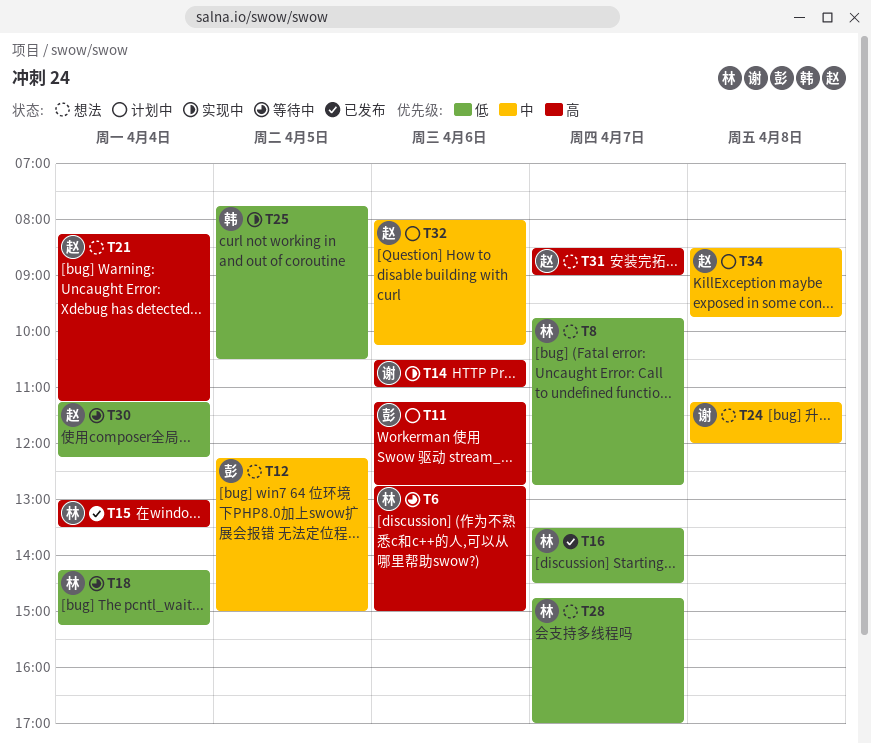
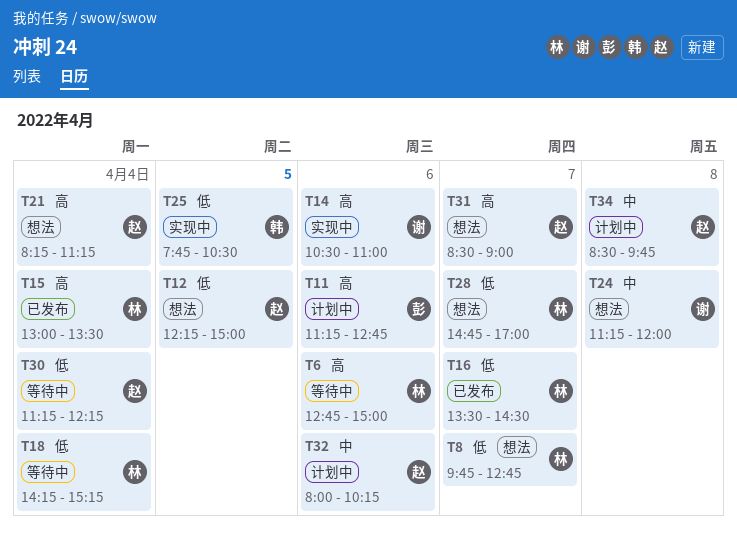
T12, owner: 彭 -> 赵
T12, priority: 中 -> 低

